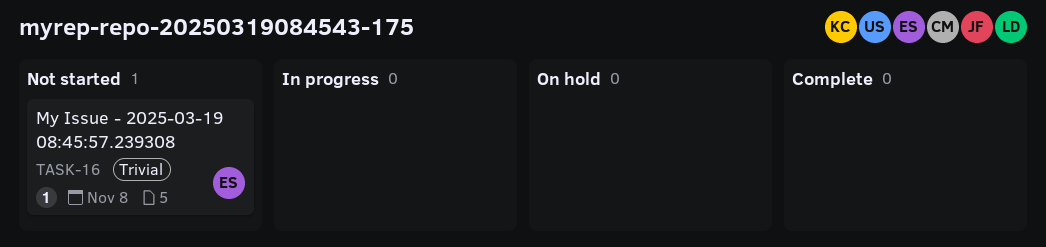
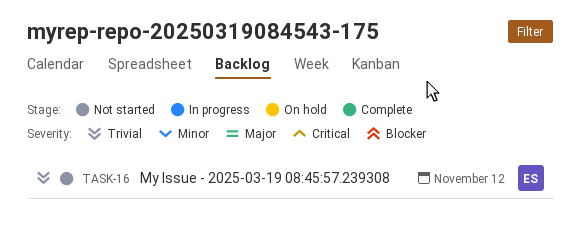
TASK-16, due: Nov 8 -> Nov 12

